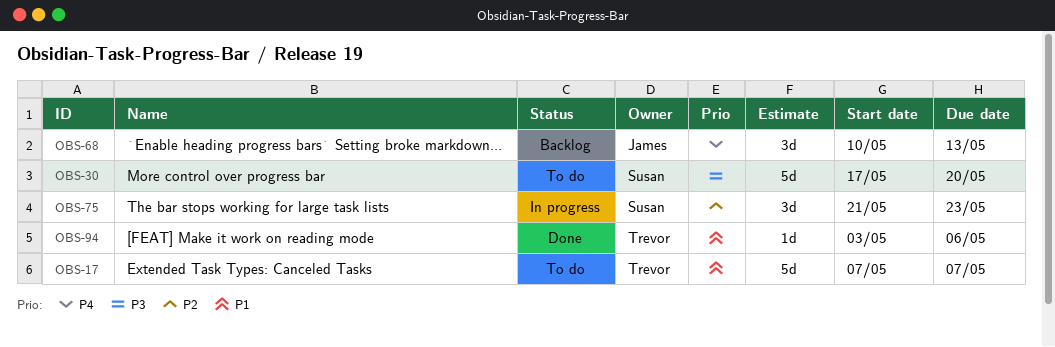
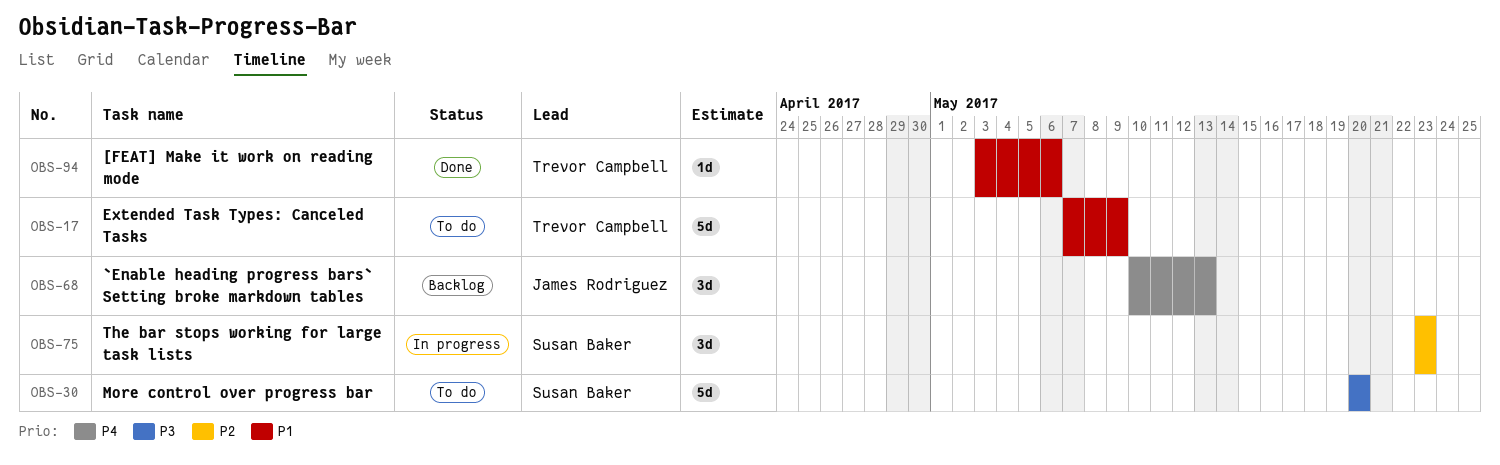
OBS-17, due: May 7 -> May 9
OBS-30, start: May 17 -> May 20
OBS-75, start: May 21 -> May 23

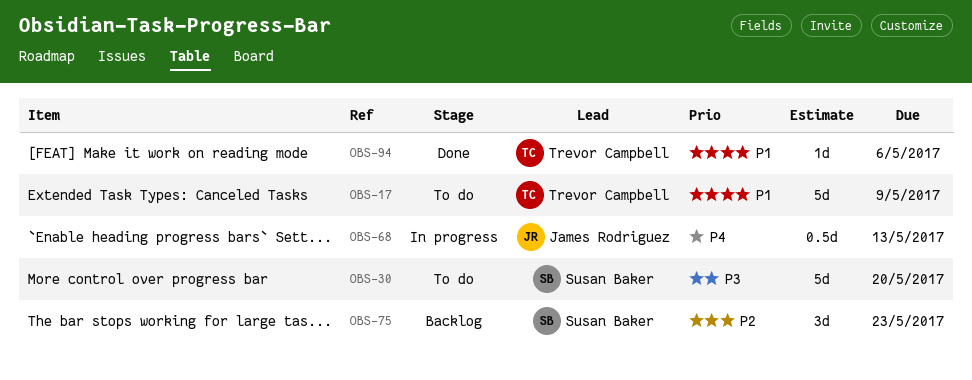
OBS-68, status: Backlog -> In progress
OBS-68, estimate: 3d -> 0.5d
OBS-75, status: In progress -> Backlog

